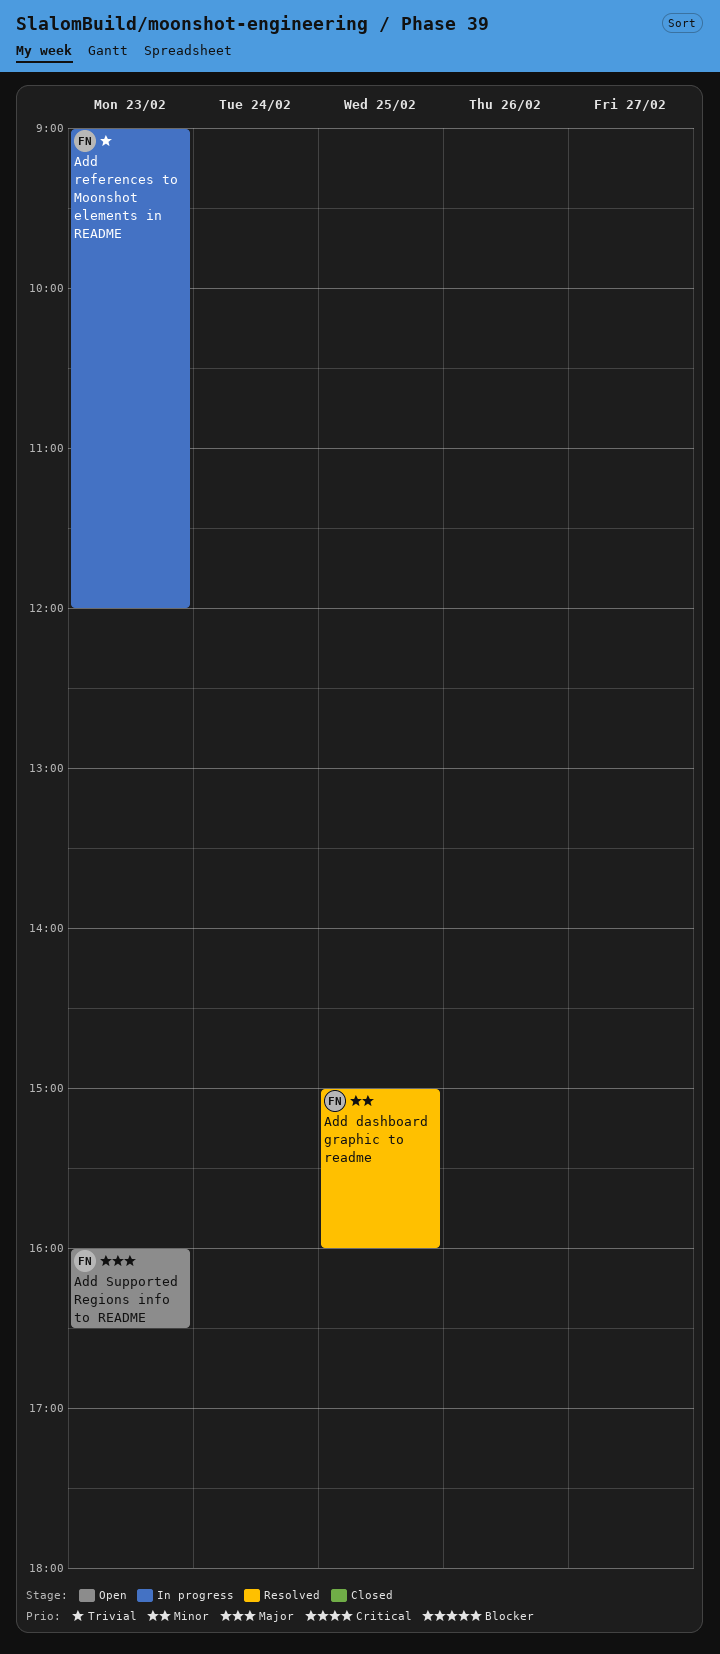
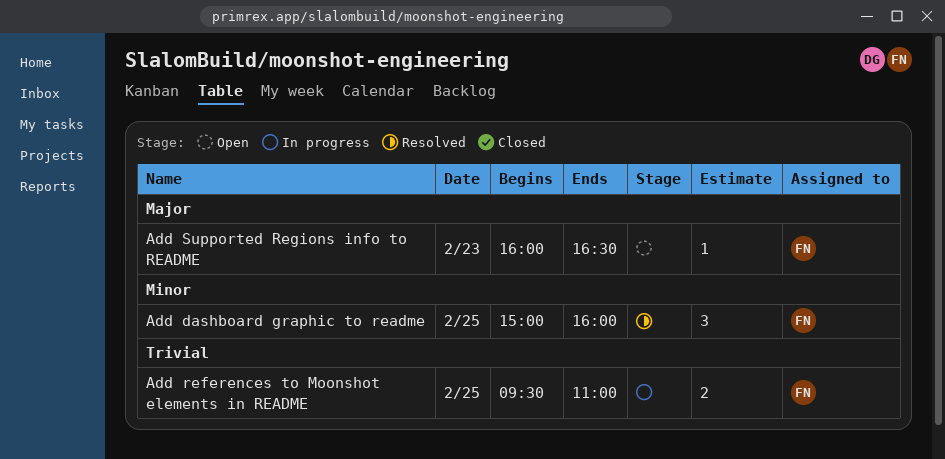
Add references to Moonshot elements in README, day: Feb 23 -> Feb 25
Add references to Moonshot elements in README, begins: 09:00 -> 09:30
Add references to Moonshot elements in README, ends: 12:00 -> 11:00

